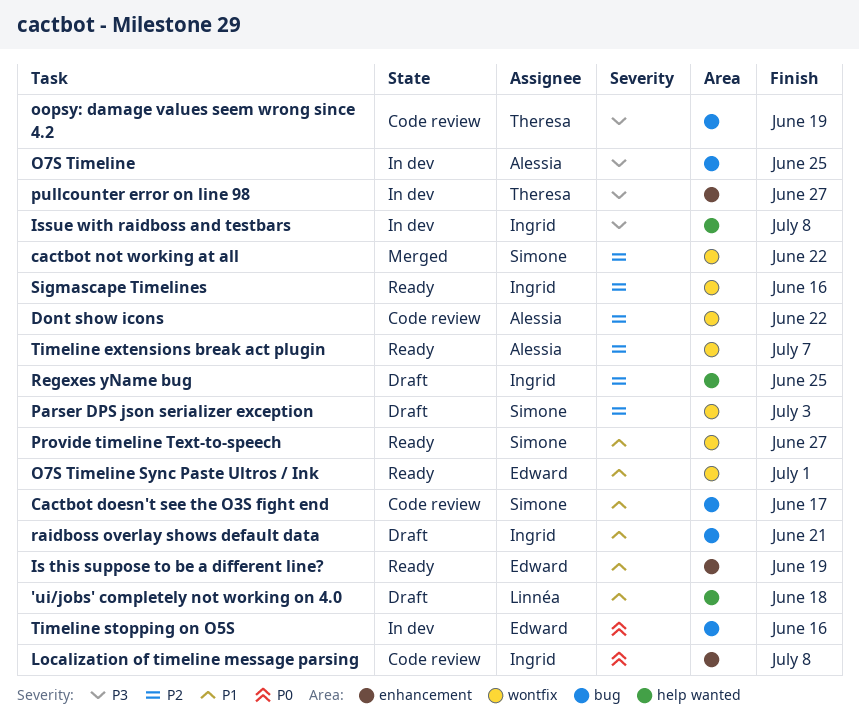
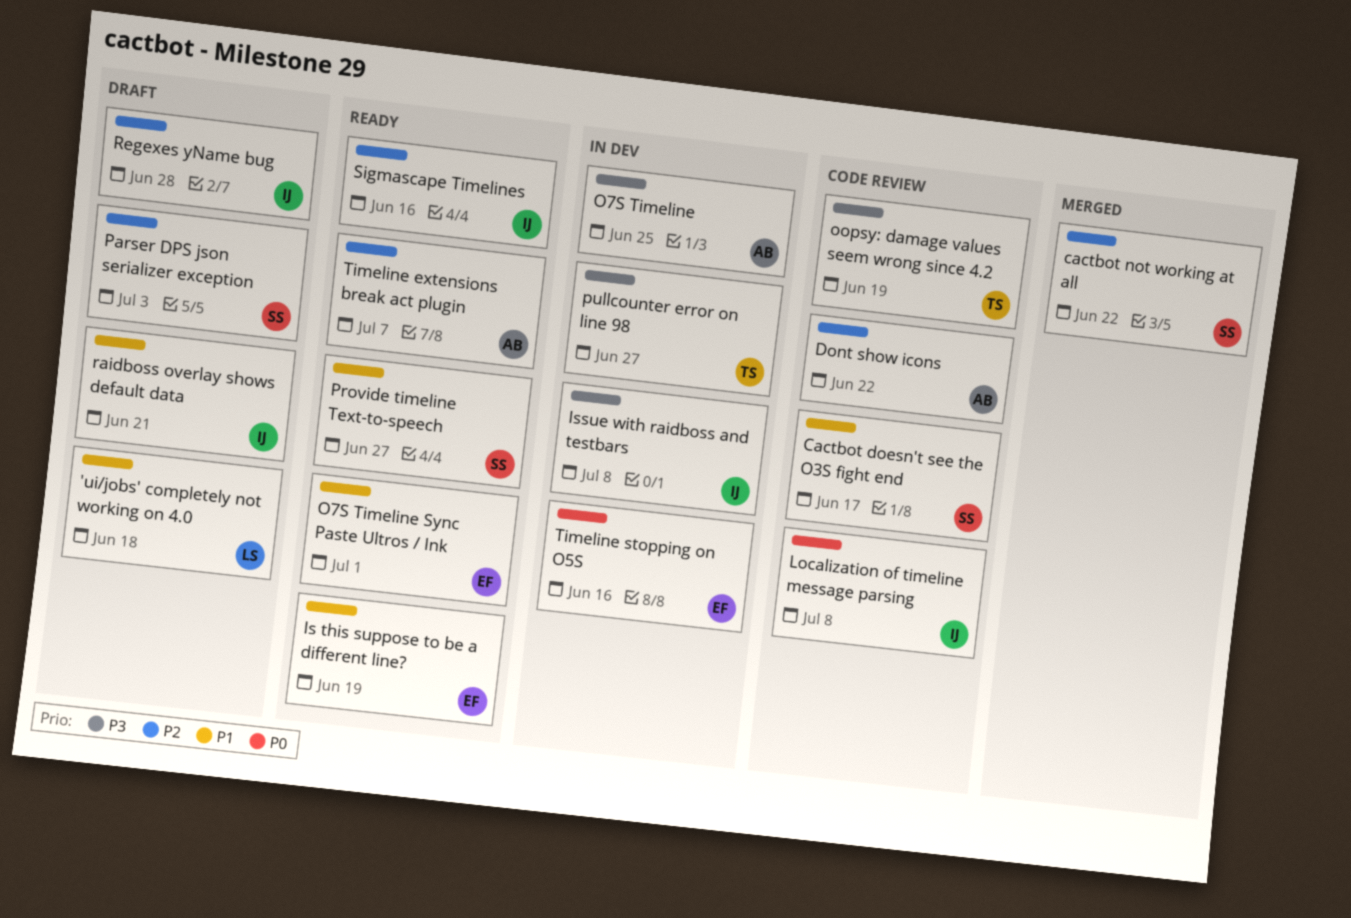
Regexes yName bug, due: Jun 25 -> Jun 28

